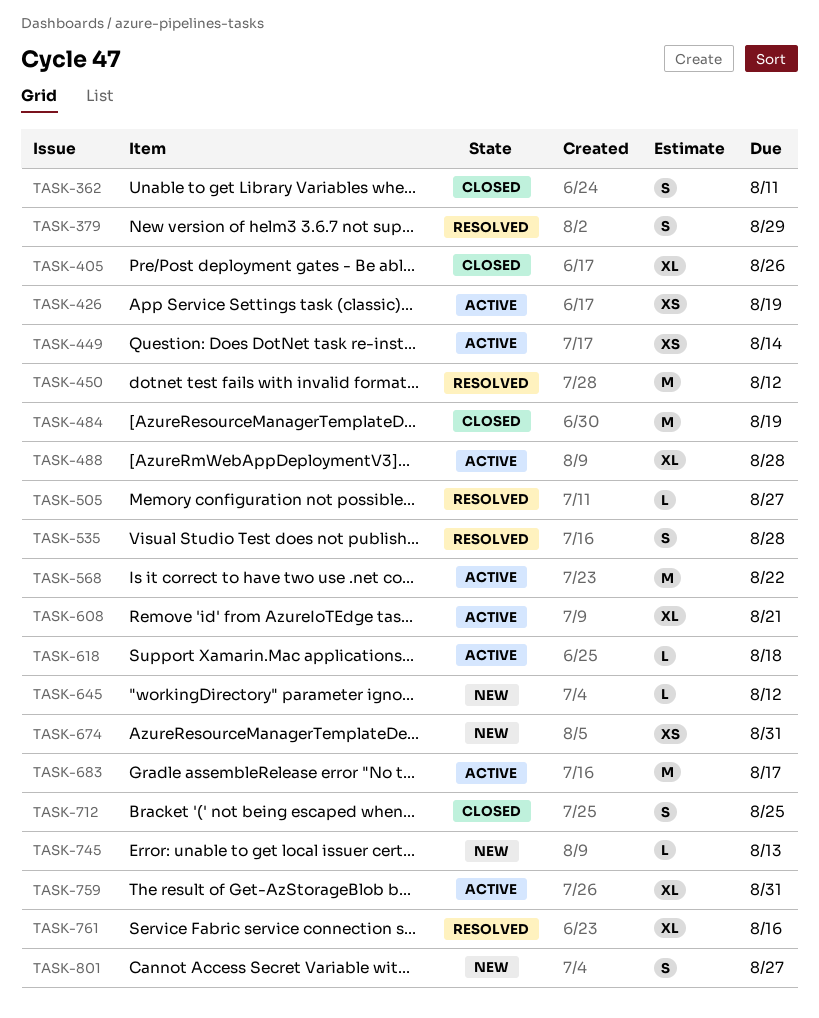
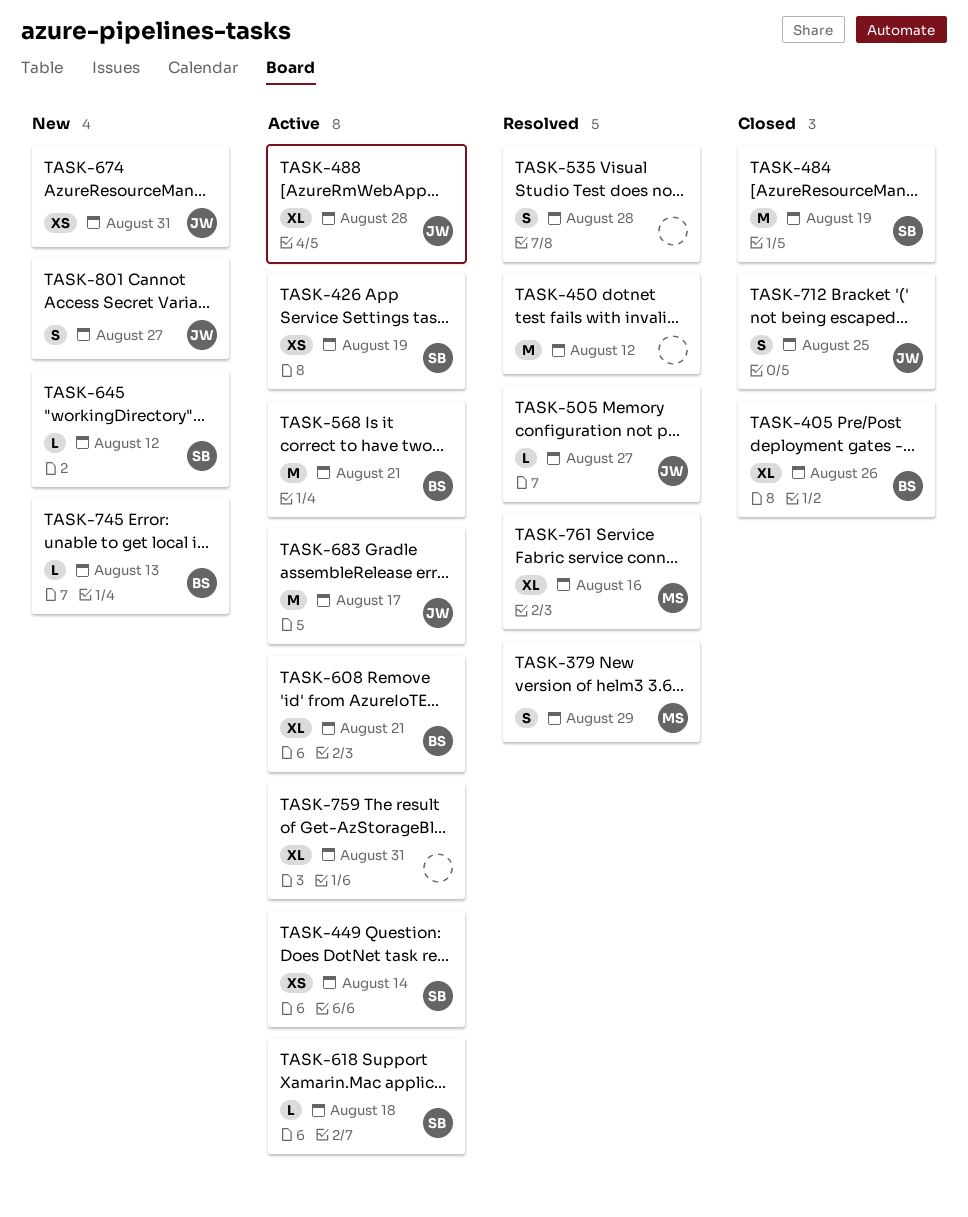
TASK-362: present -> none
TASK-568, due: Aug 22 -> Aug 21

